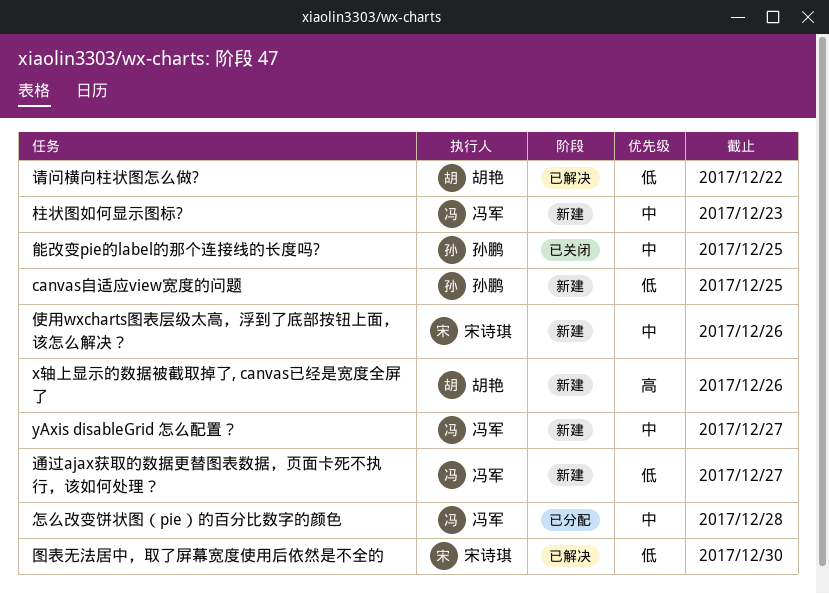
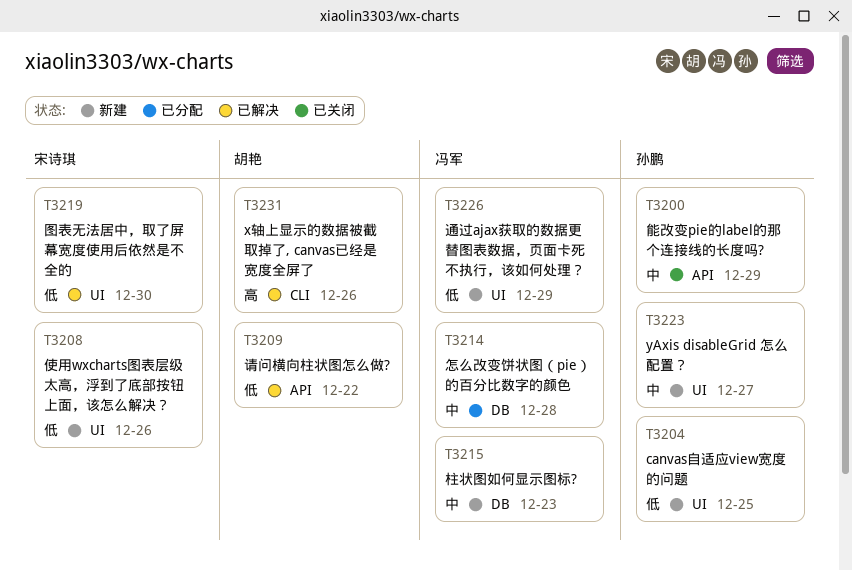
x轴上显示的数据被截取掉了, canvas已经是宽度全屏了, status: 新建 -> 已解决
yAxis disableGrid 怎么配置？, owner: 冯军 -> 孙鹏
使用wxcharts图表层级太高，浮到了底部按钮上面，该怎么解决？, priority: 中 -> 低
能改变pie的label的那个连接线的长度吗?, due: Dec 25 -> Dec 29
通过ajax获取的数据更替图表数据，页面卡死不执行，该如何处理？, due: Dec 27 -> Dec 29

